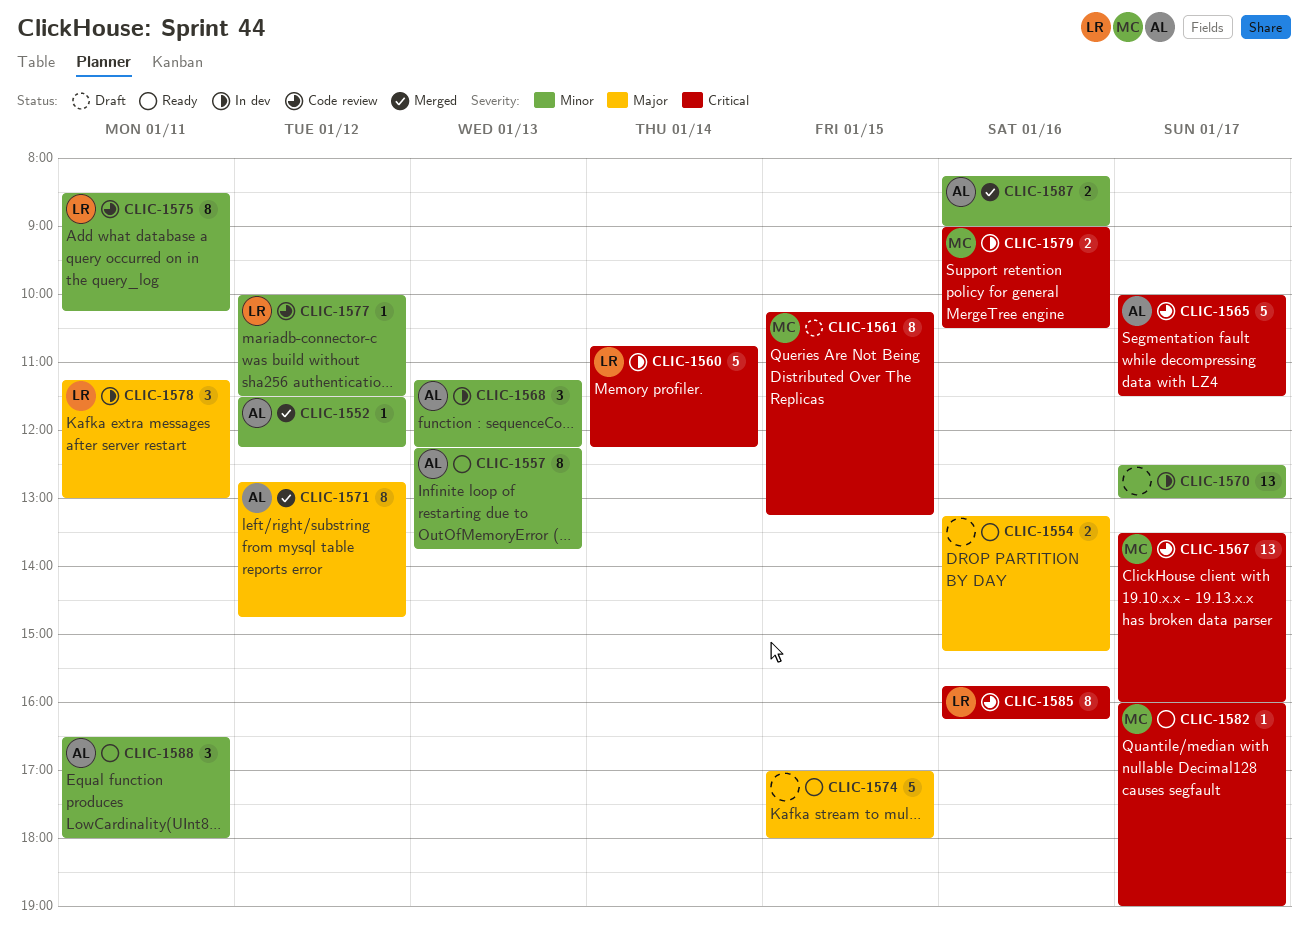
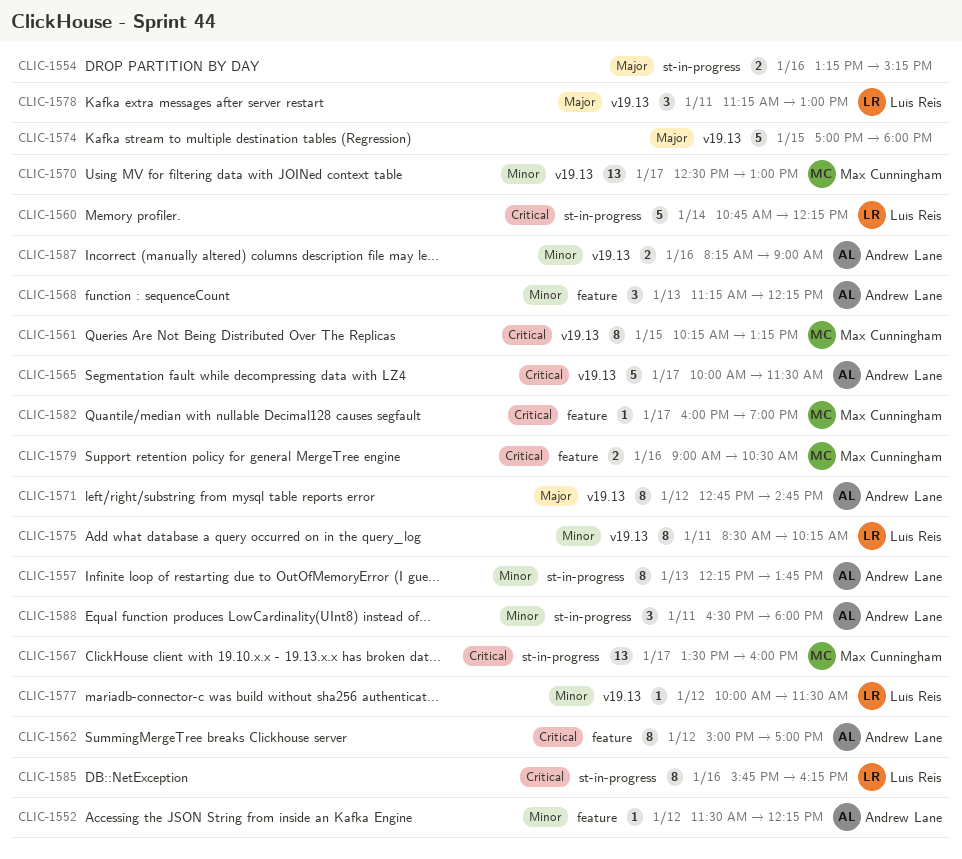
CLIC-1562: none -> present
CLIC-1570, owner: none -> Max Cunningham

